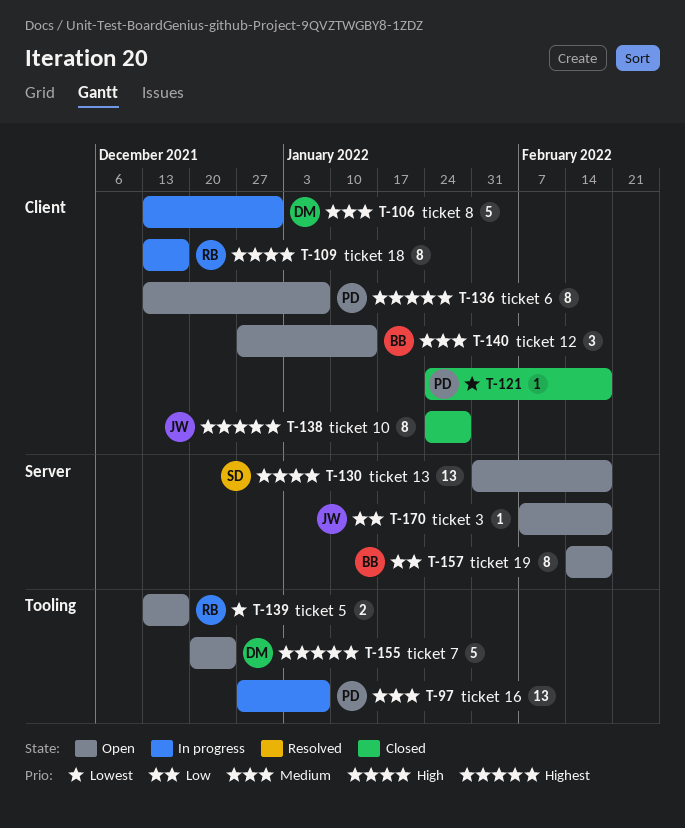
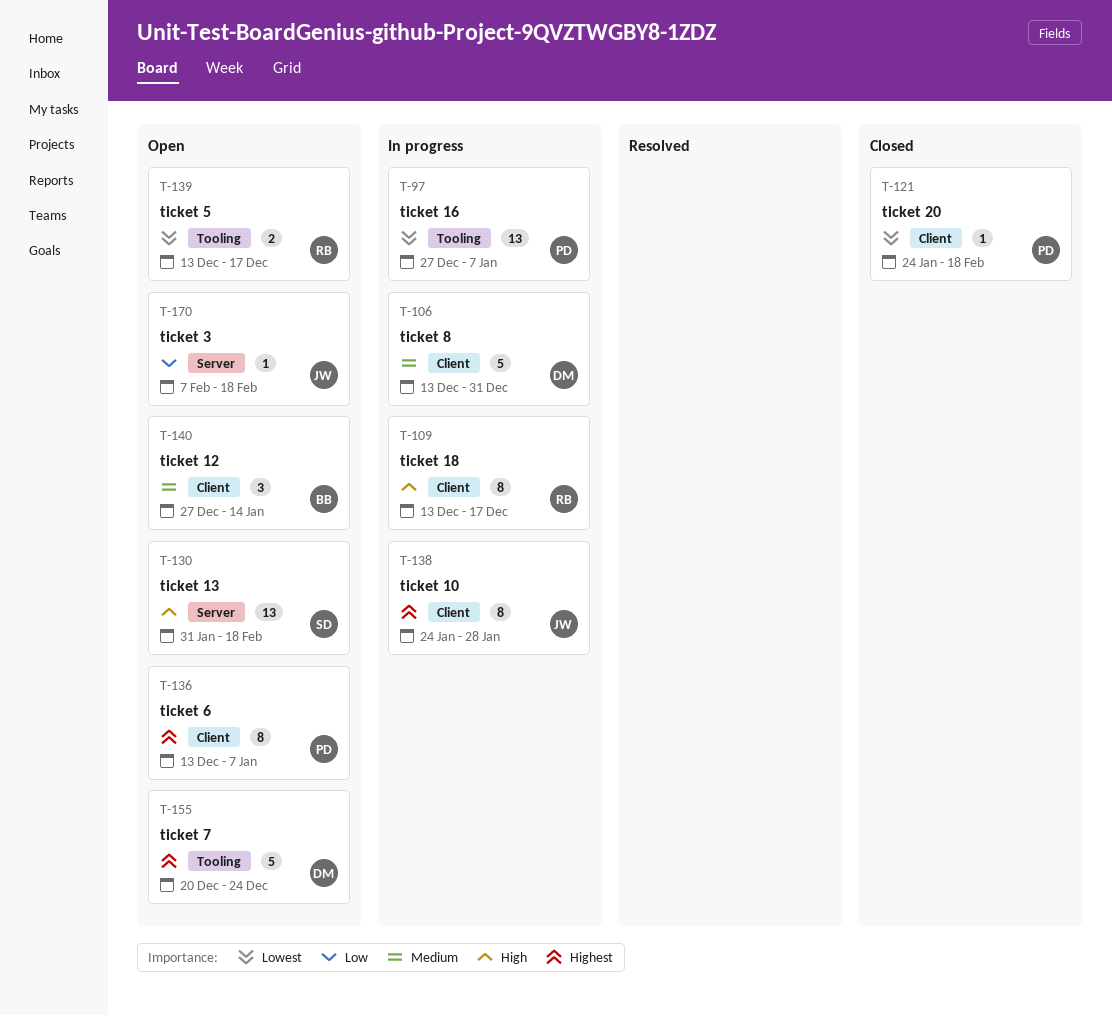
T-97, priority: Medium -> Lowest
T-138, status: Closed -> In progress
T-157: present -> none

